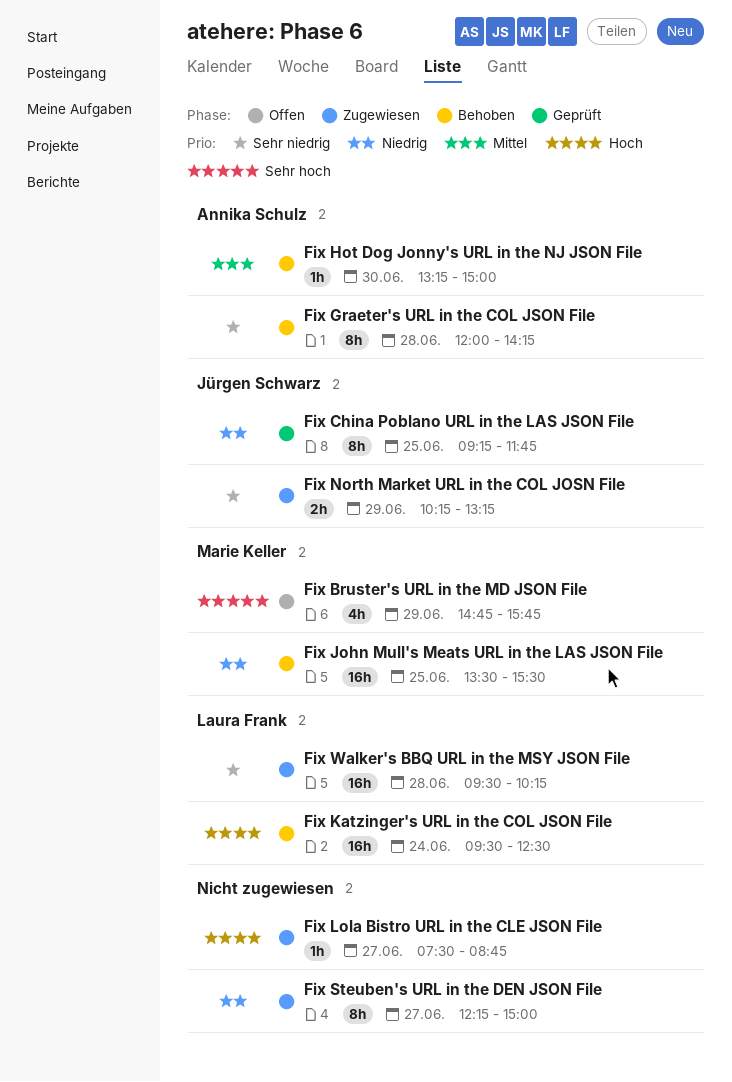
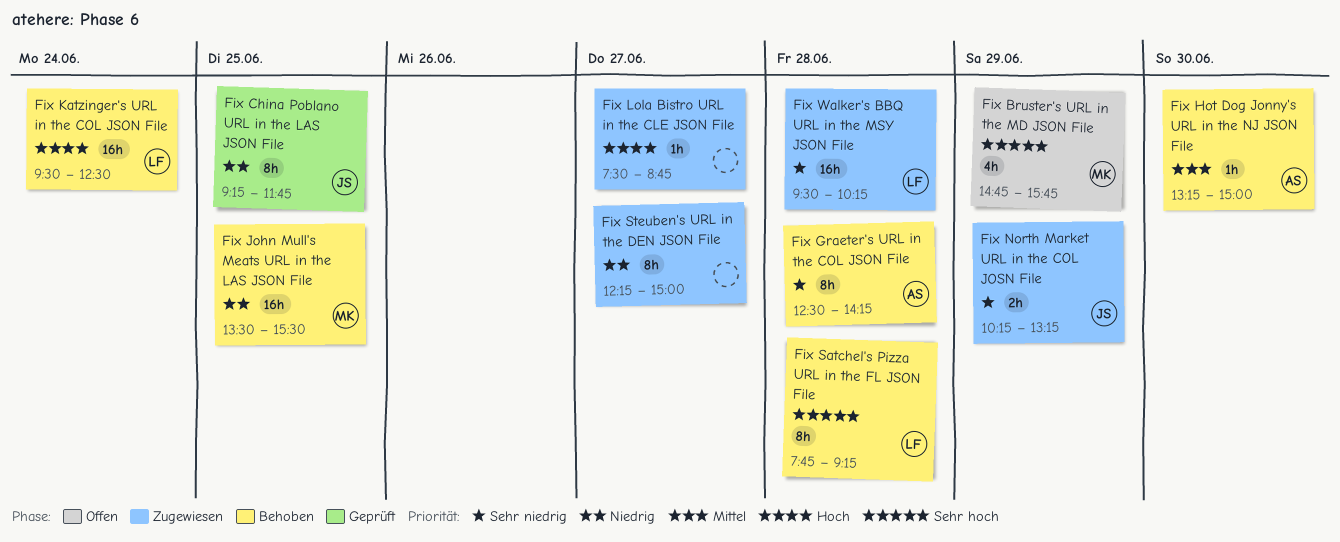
Fix Graeter's URL in the COL JSON File, begins: 12:00 -> 12:30
Fix Satchel's Pizza URL in the FL JSON File: none -> present

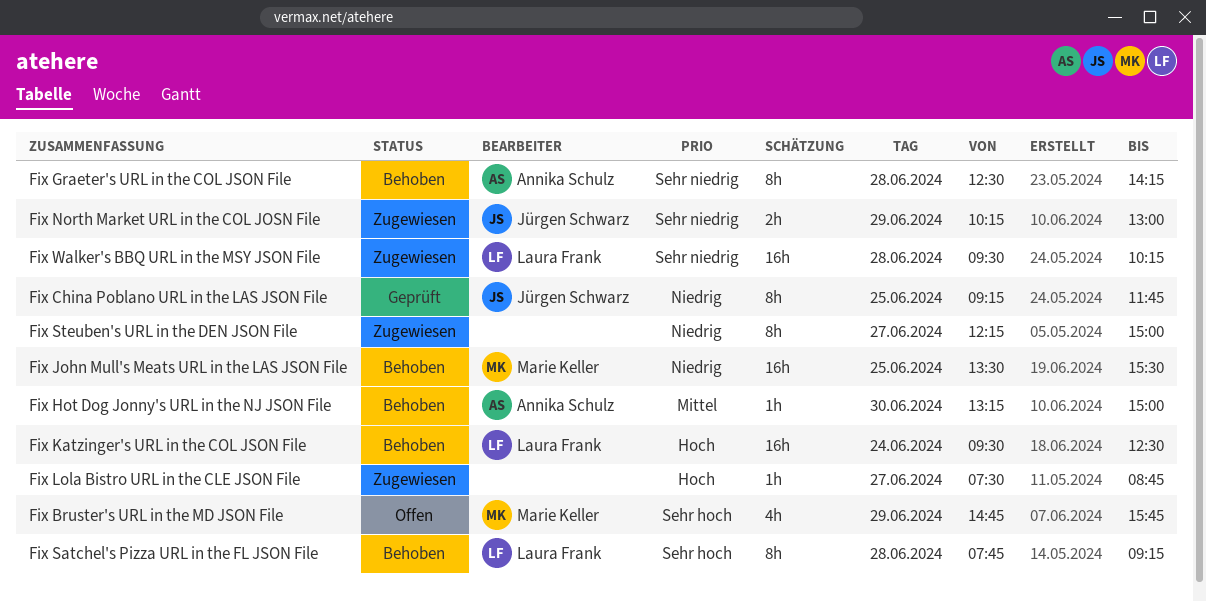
Fix North Market URL in the COL JOSN File, ends: 13:15 -> 13:00

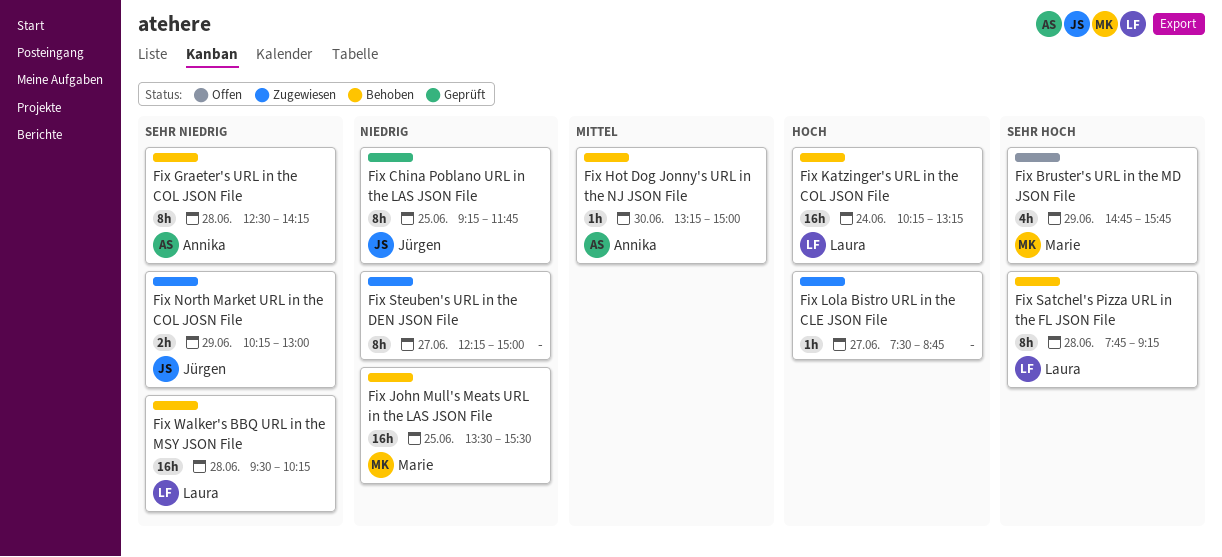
Fix Katzinger's URL in the COL JSON File, begins: 09:30 -> 10:15
Fix Katzinger's URL in the COL JSON File, ends: 12:30 -> 13:15
Fix Walker's BBQ URL in the MSY JSON File, status: Zugewiesen -> Behoben

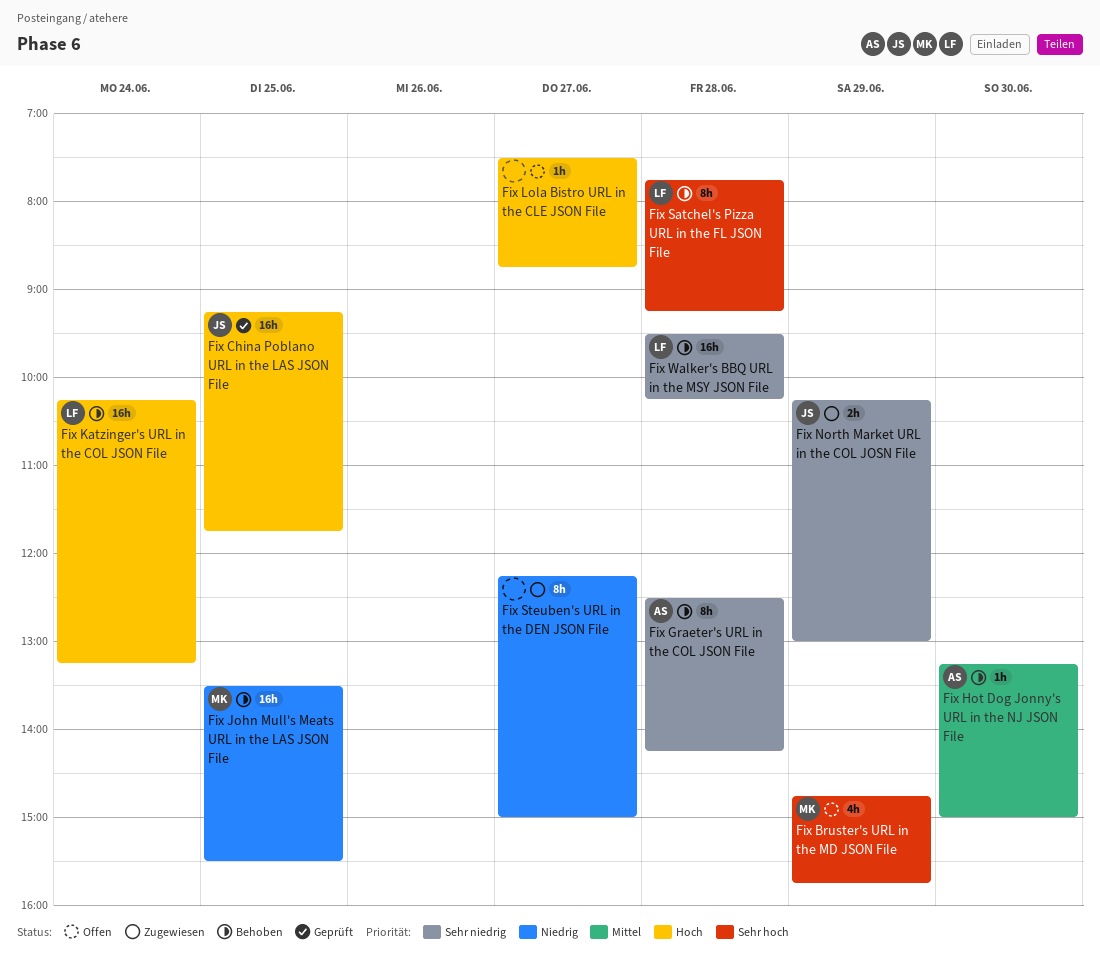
Fix China Poblano URL in the LAS JSON File, priority: Niedrig -> Hoch
Fix China Poblano URL in the LAS JSON File, estimate: 8h -> 16h
Fix Lola Bistro URL in the CLE JSON File, status: Zugewiesen -> Offen

